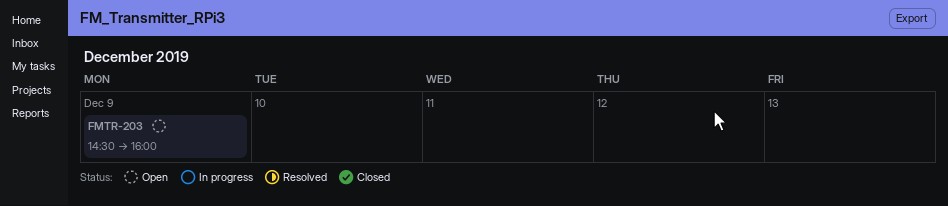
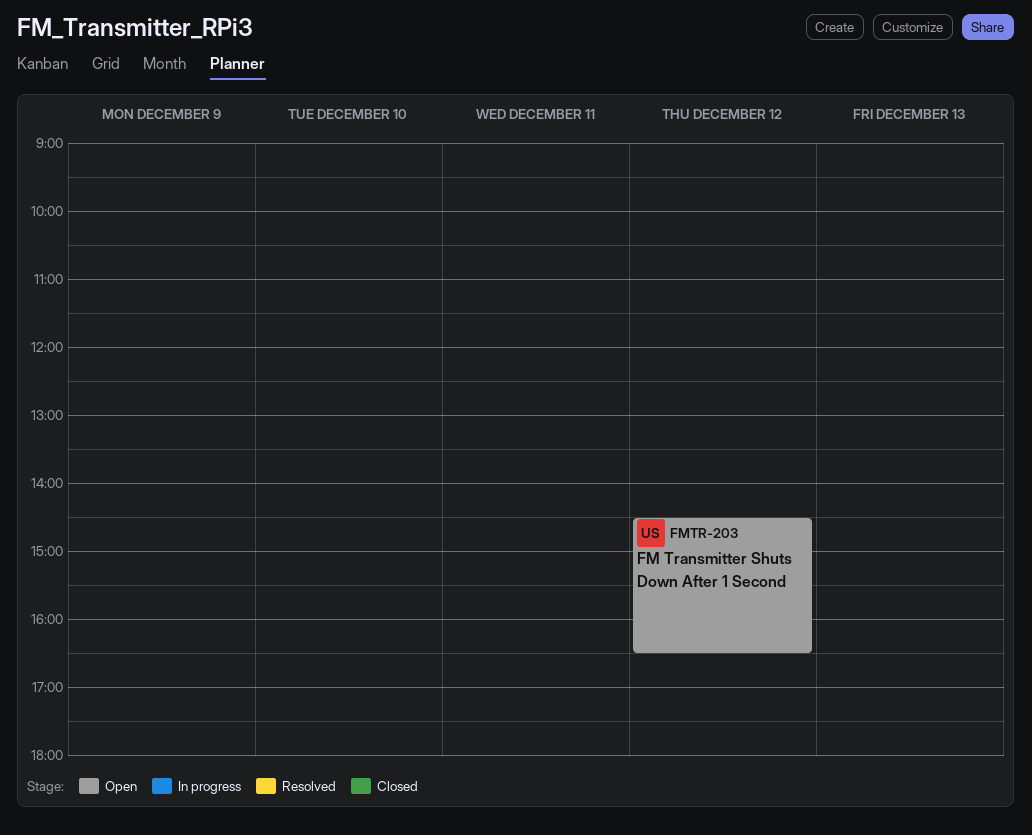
FMTR-203, day: Dec 9 -> Dec 12
FMTR-203, ends: 16:00 -> 16:30

